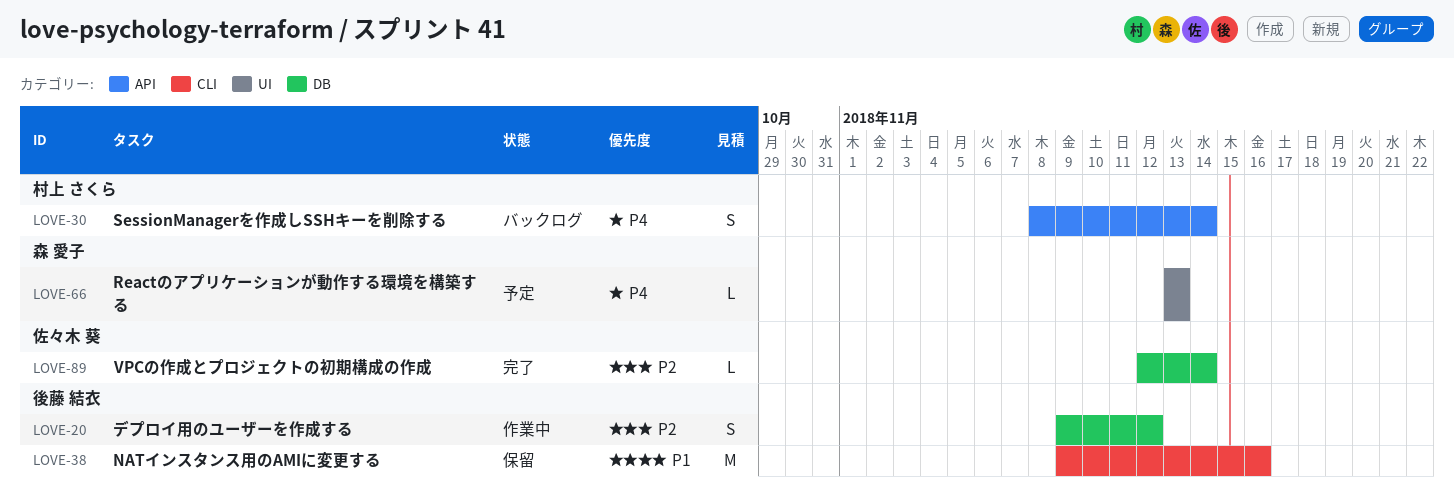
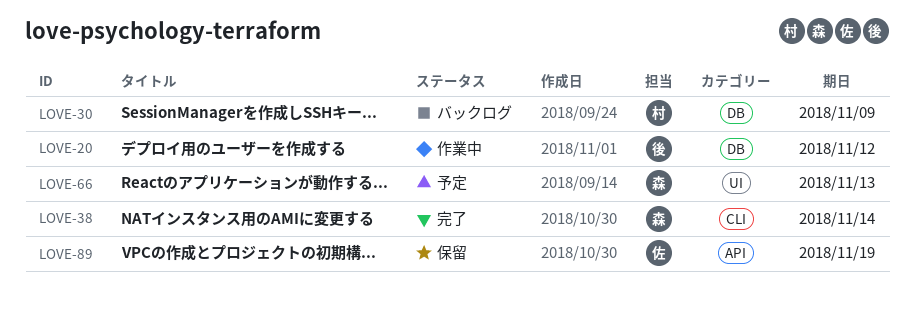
LOVE-30, label: API -> DB
LOVE-30, due: Nov 14 -> Nov 9
LOVE-38, status: 保留 -> 完了
LOVE-38, owner: 後藤 結衣 -> 森 愛子
LOVE-38, due: Nov 16 -> Nov 14
LOVE-89, status: 完了 -> 保留
LOVE-89, label: DB -> API
LOVE-89, due: Nov 14 -> Nov 19

